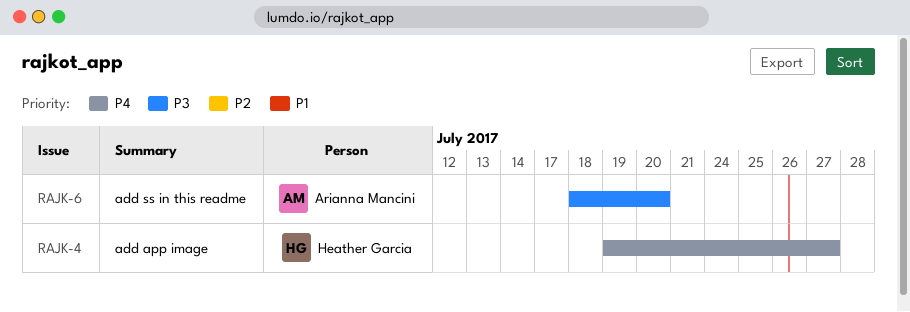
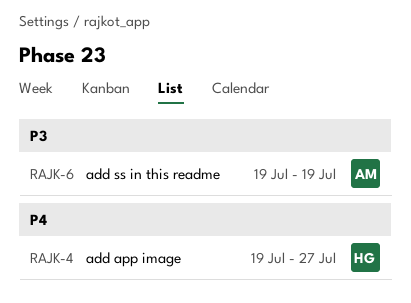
RAJK-6, start: Jul 18 -> Jul 19
RAJK-6, due: Jul 20 -> Jul 19

